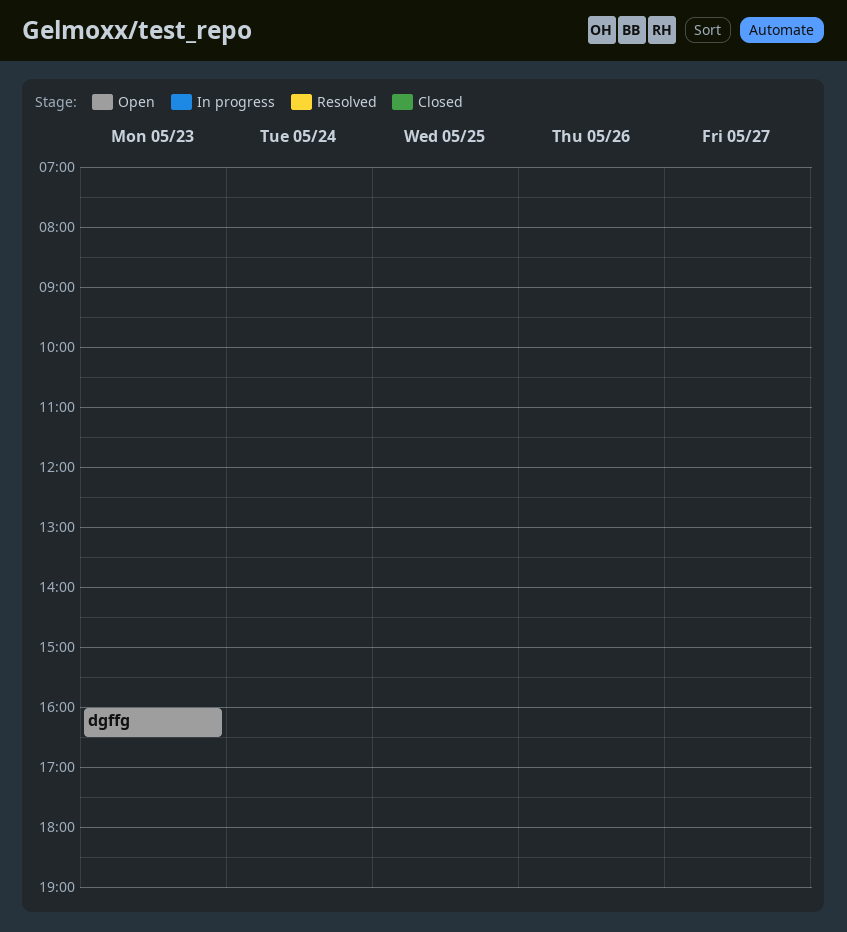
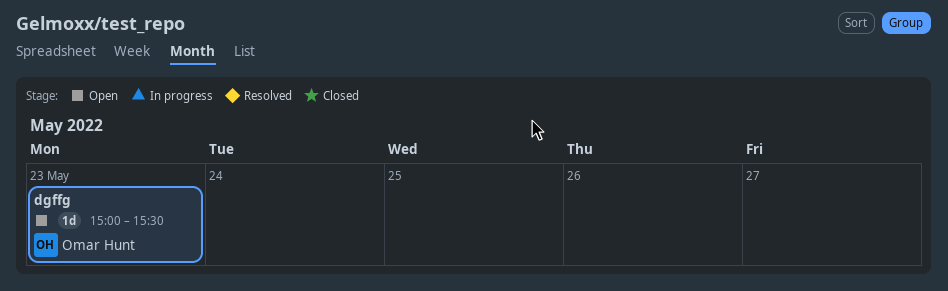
dgffg, begins: 16:00 -> 15:00
dgffg, ends: 16:30 -> 15:30

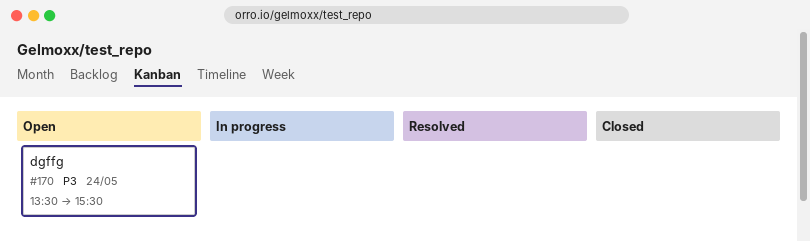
dgffg, day: May 23 -> May 24
dgffg, begins: 15:00 -> 13:30

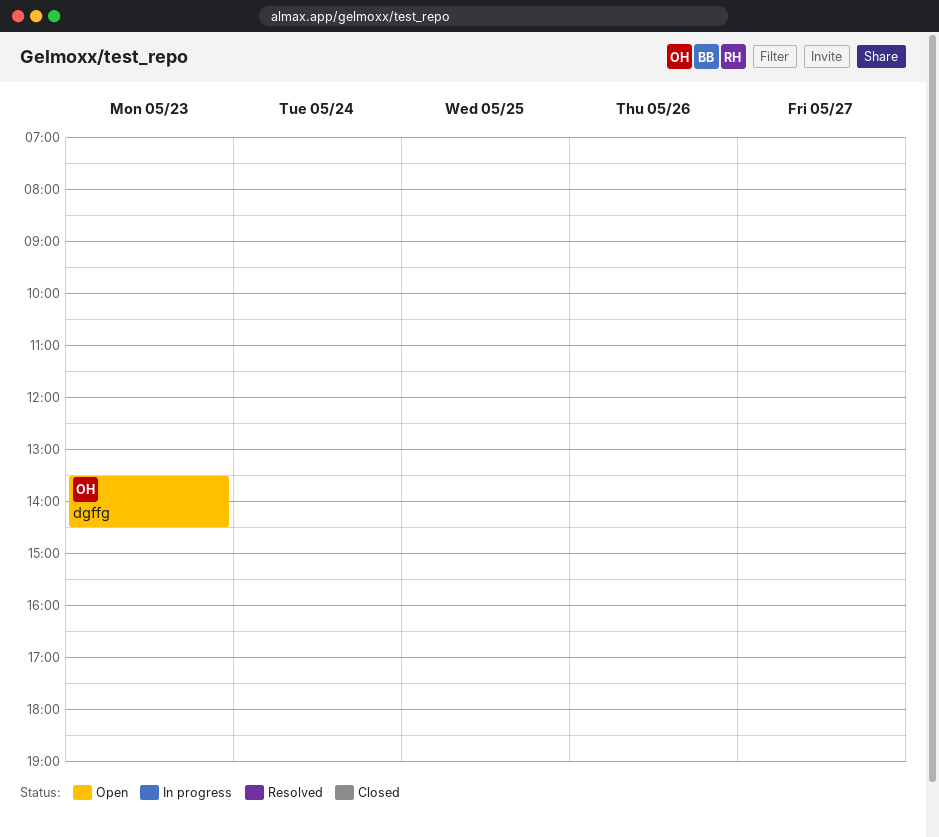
dgffg, day: May 24 -> May 23
dgffg, ends: 15:30 -> 14:30

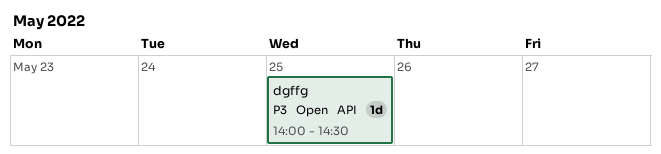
dgffg, day: May 23 -> May 25
dgffg, begins: 13:30 -> 14:00

